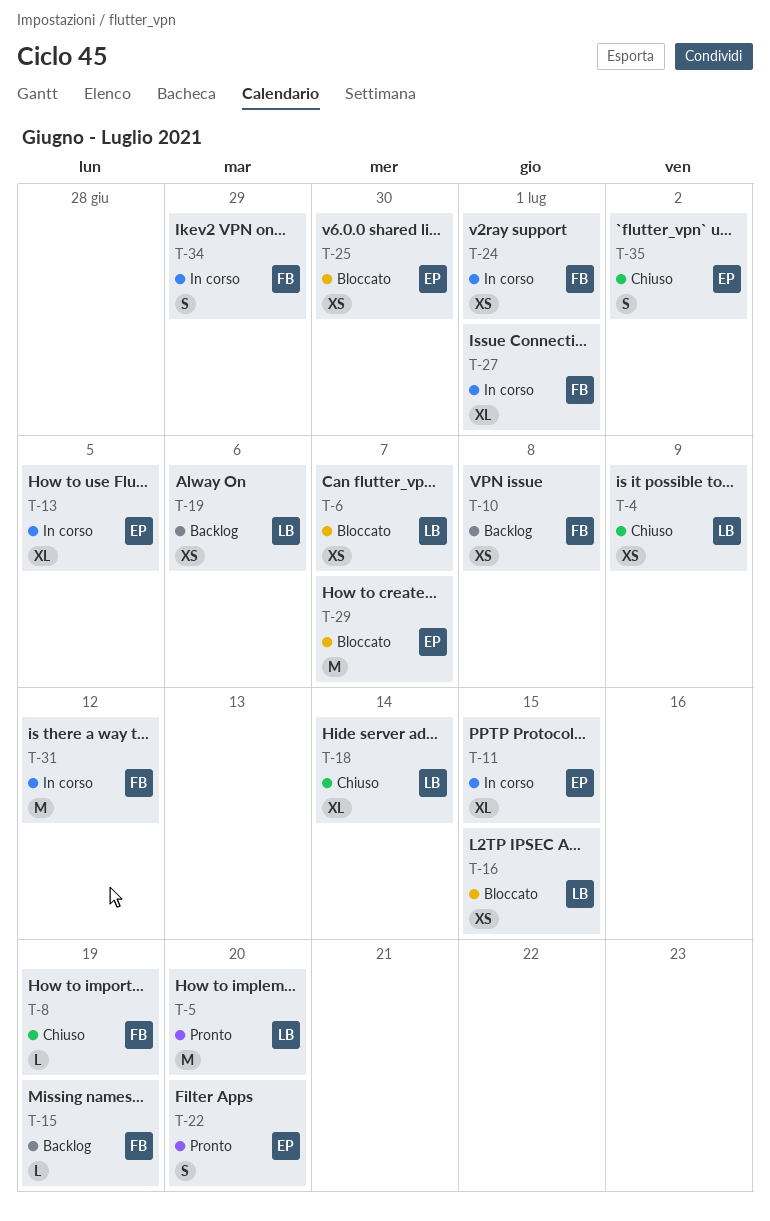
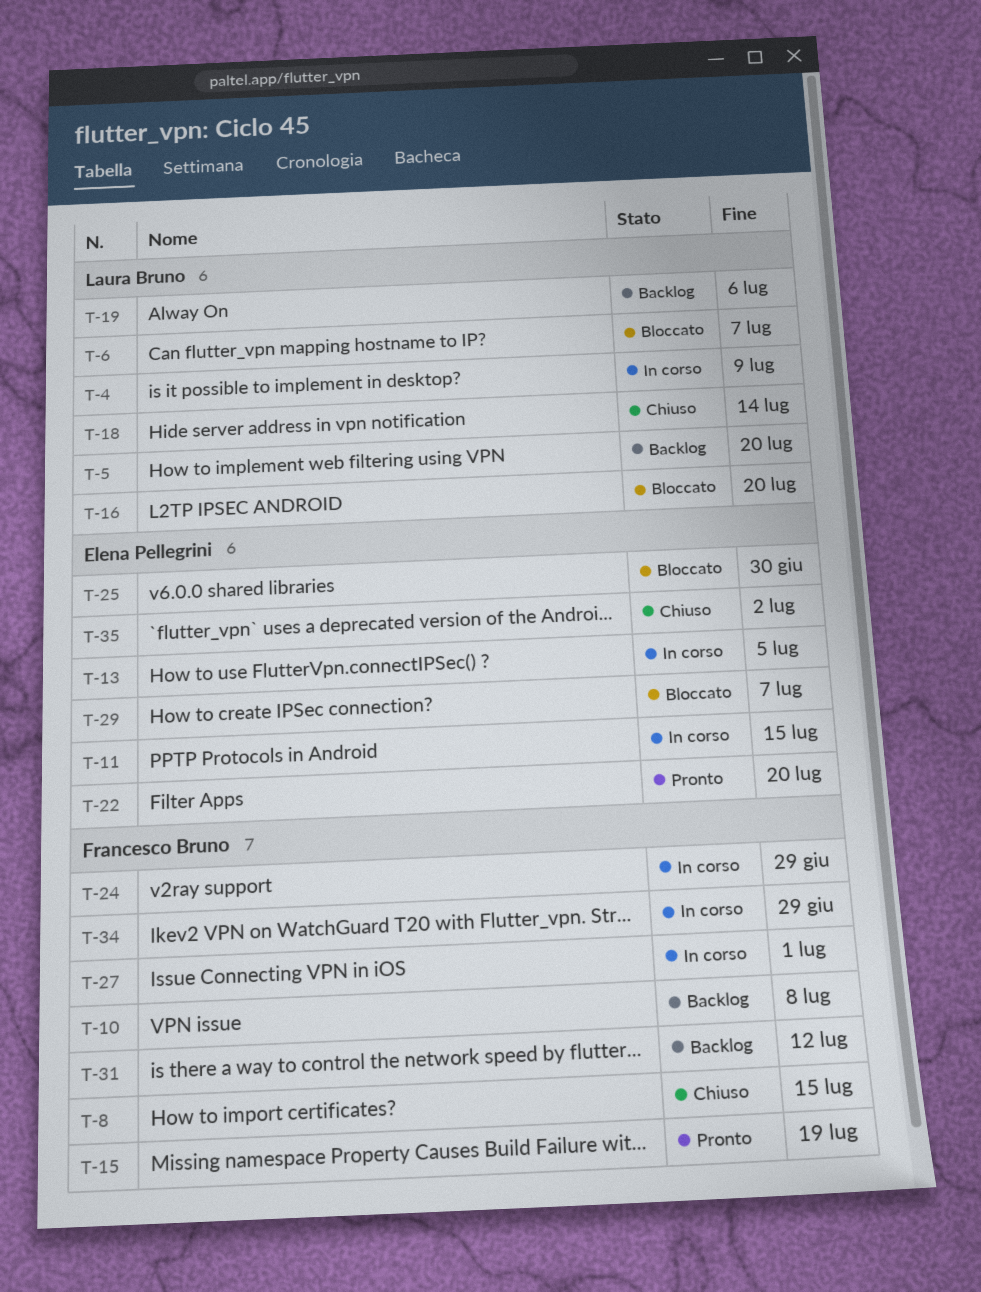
T-4, status: Chiuso -> In corso
T-5, status: Pronto -> Backlog
T-8, due: Jul 19 -> Jul 15
T-15, status: Backlog -> Pronto
T-16, due: Jul 15 -> Jul 20
T-24, due: Jul 1 -> Jun 29
T-31, status: In corso -> Backlog

